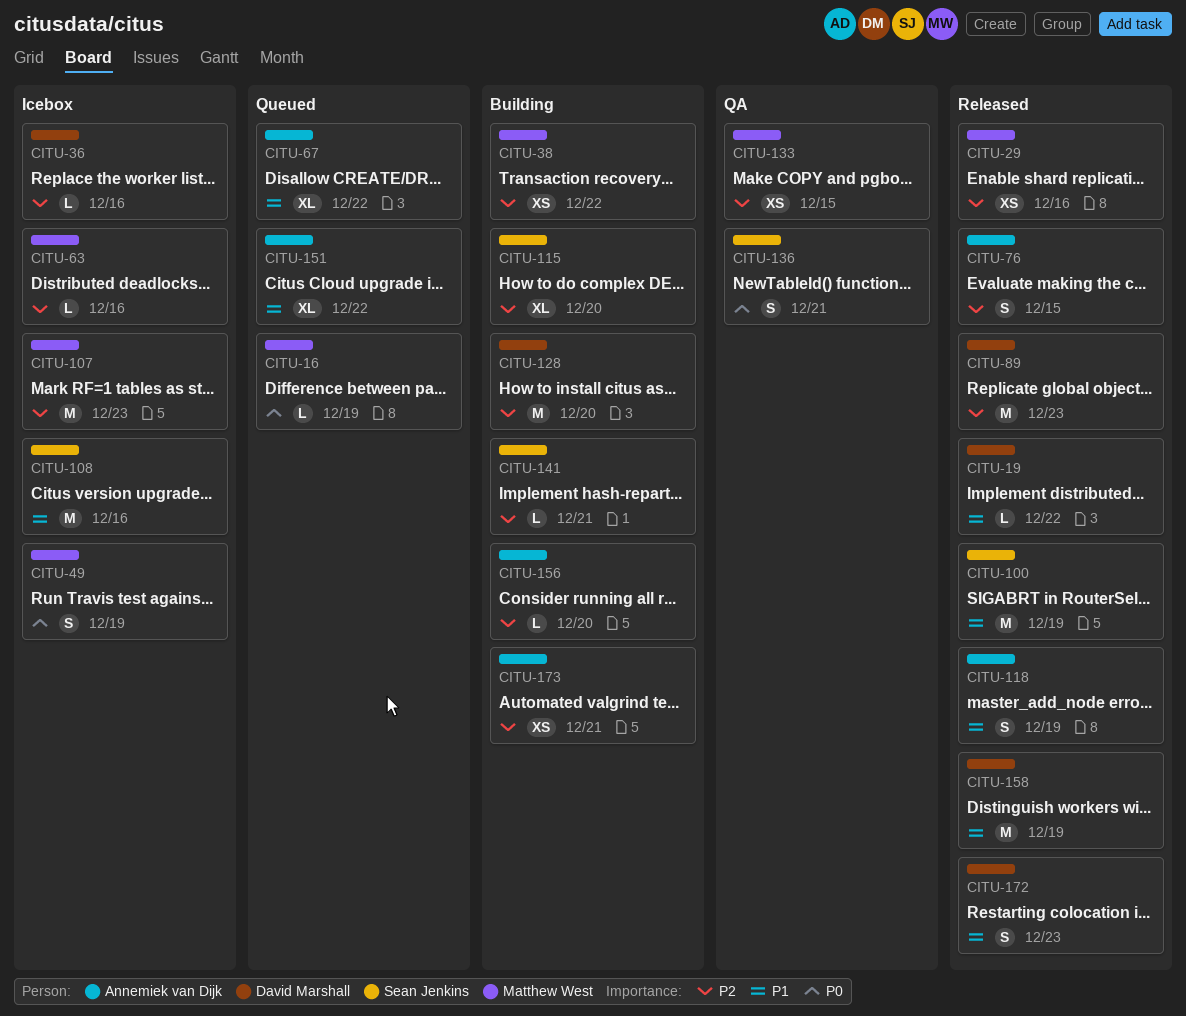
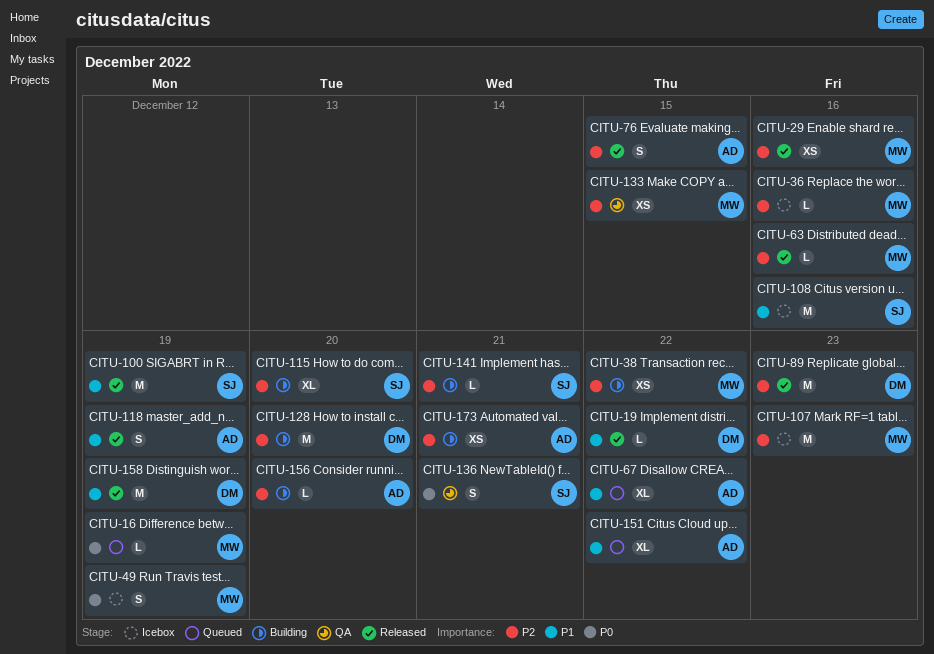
CITU-36, owner: David Marshall -> Matthew West
CITU-63, status: Icebox -> Released
CITU-172: present -> none

